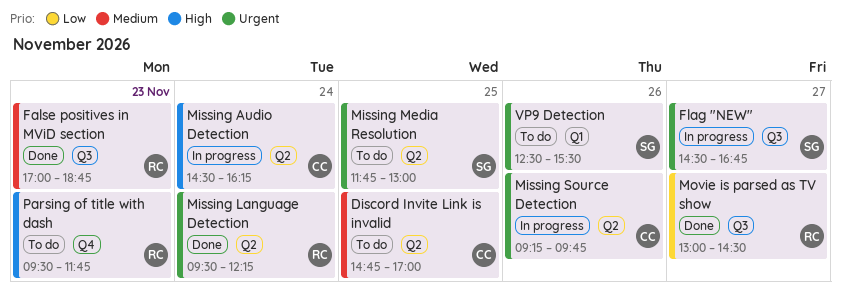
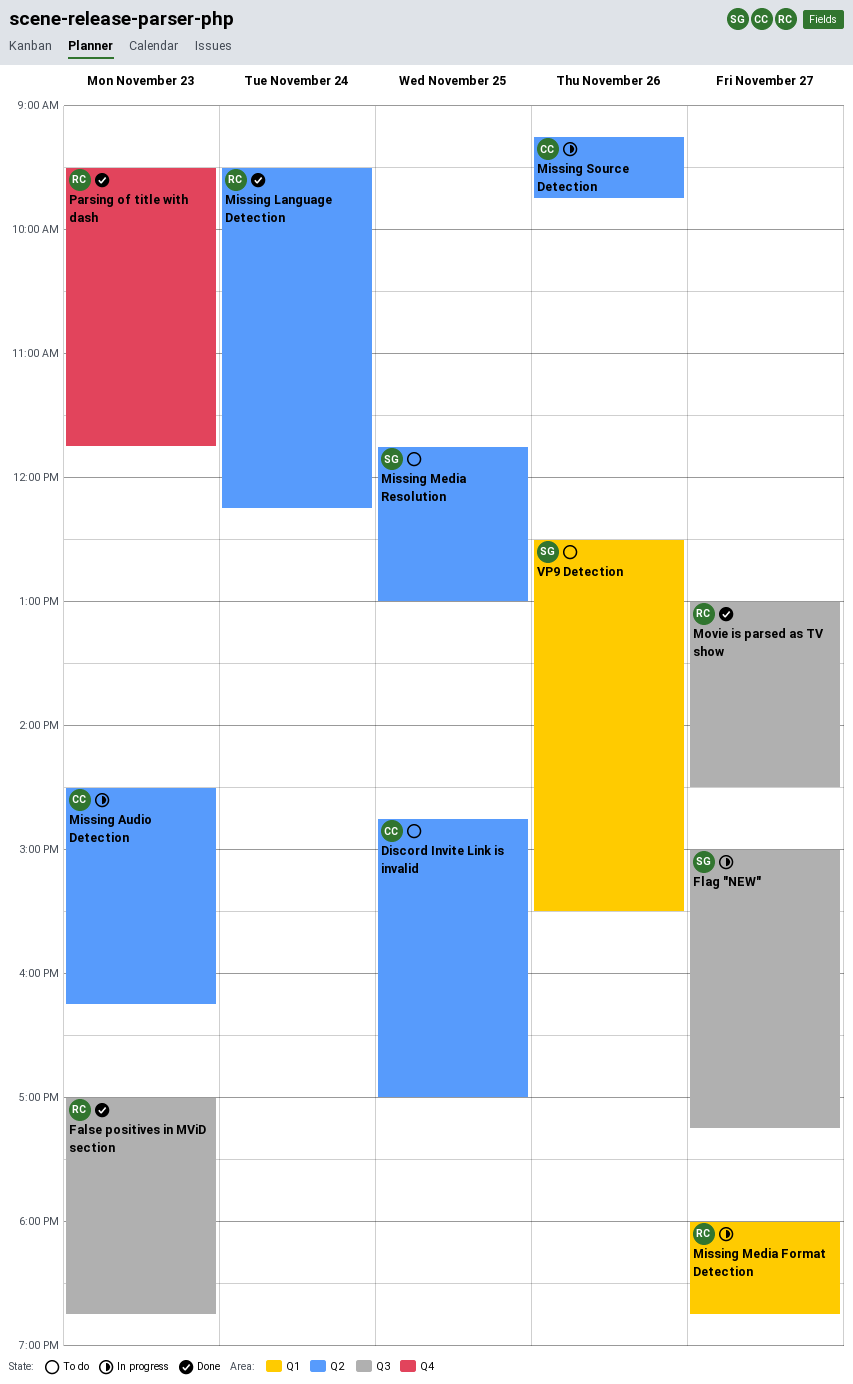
Flag "NEW", begins: 14:30 -> 15:00
Flag "NEW", ends: 16:45 -> 17:15
Missing Audio Detection, day: Nov 24 -> Nov 23
Missing Media Format Detection: none -> present
Parsing of title with dash, status: To do -> Done

